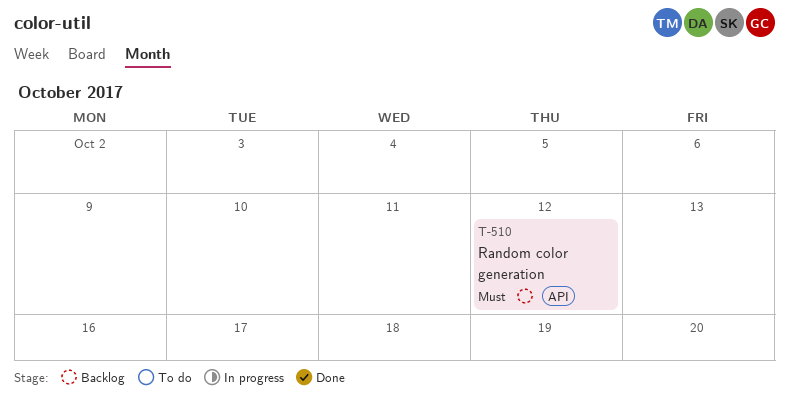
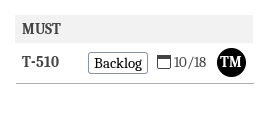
T-510, due: Oct 12 -> Oct 18

